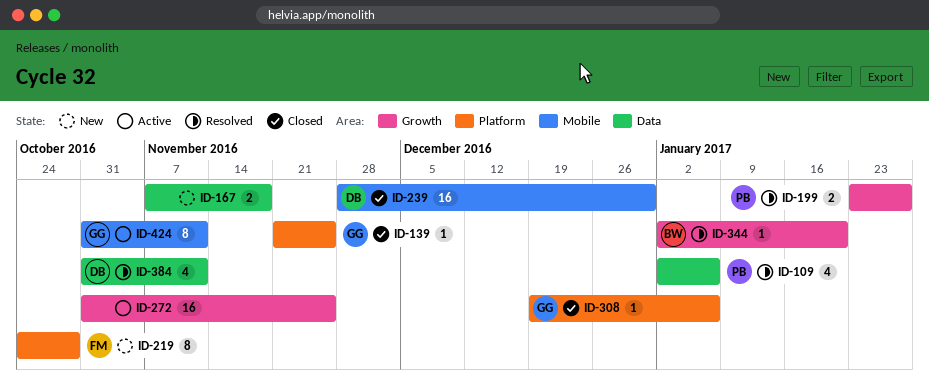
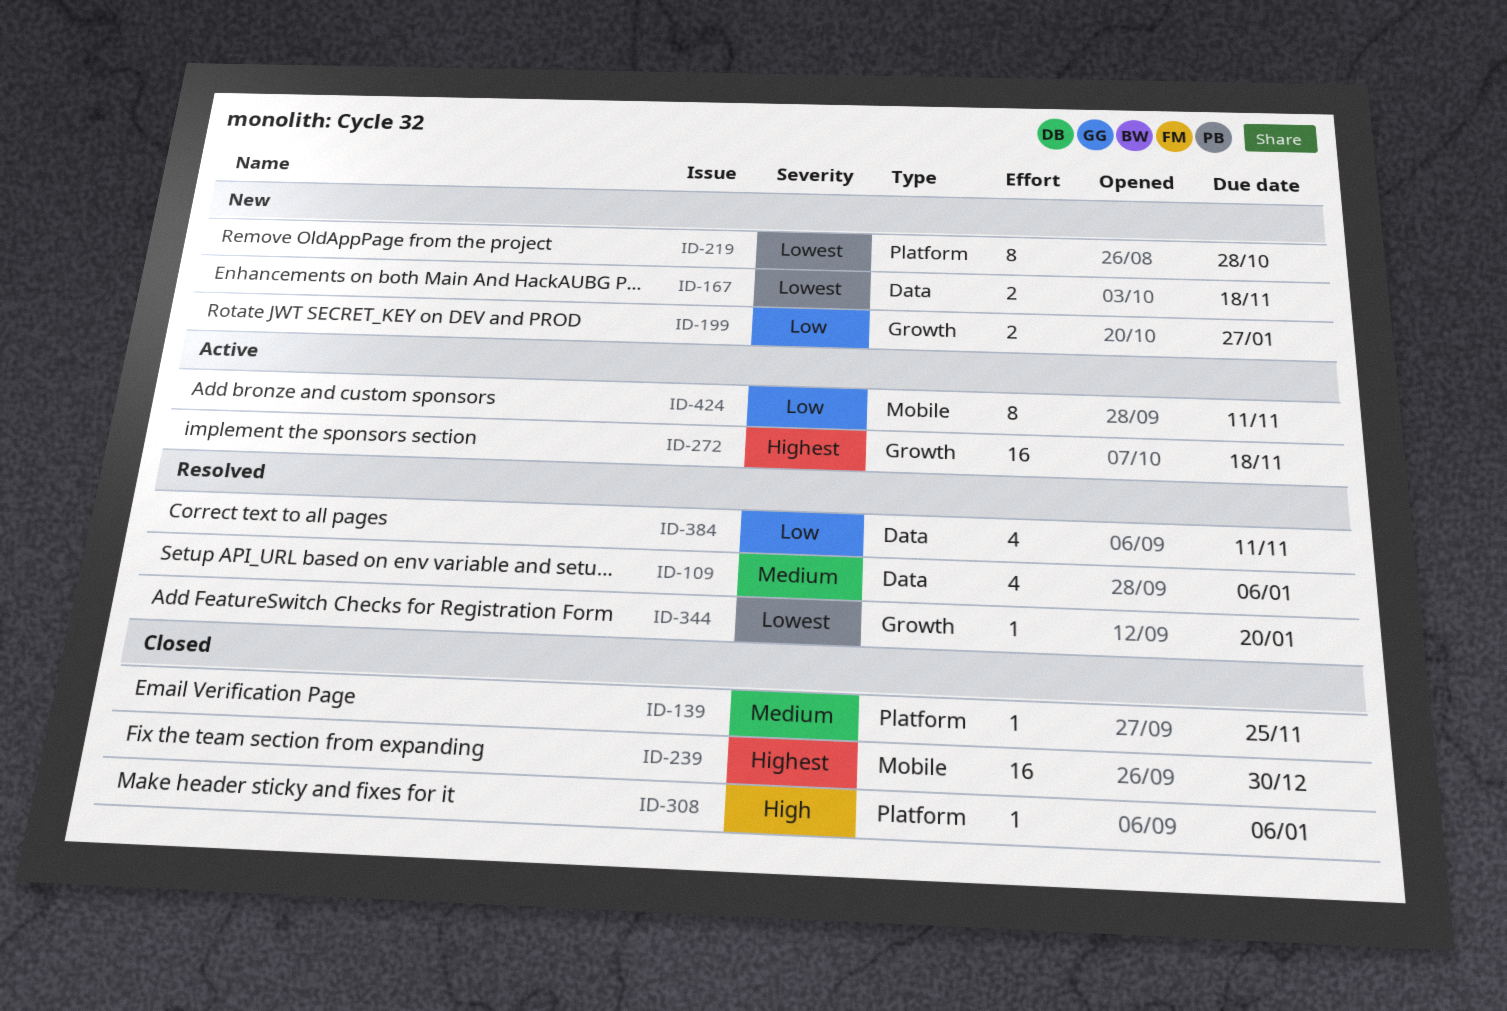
ID-199, status: Resolved -> New
ID-272, due: Nov 25 -> Nov 18

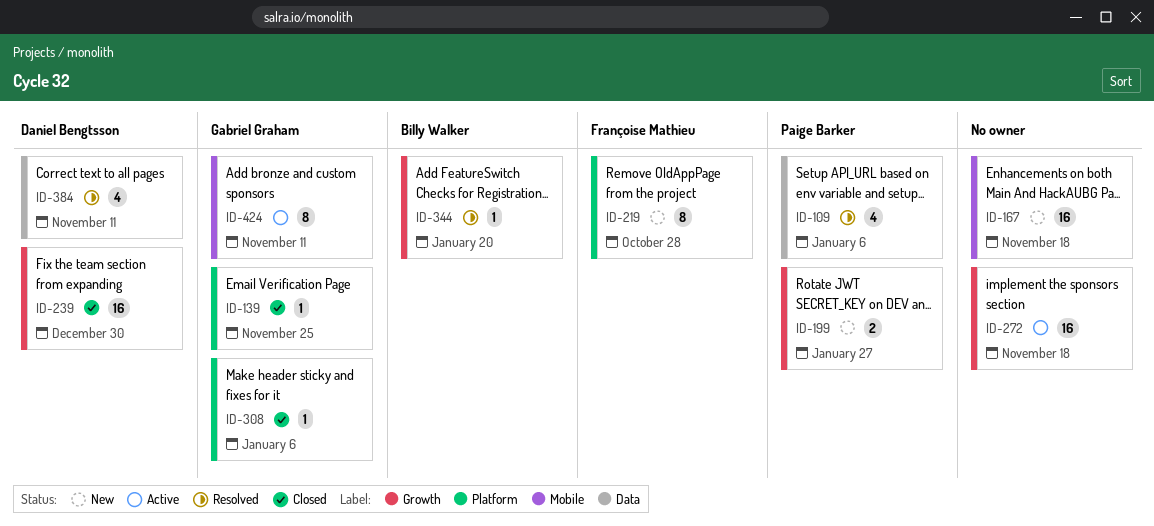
ID-167, label: Data -> Mobile
ID-167, estimate: 2 -> 16
ID-239, label: Mobile -> Growth

